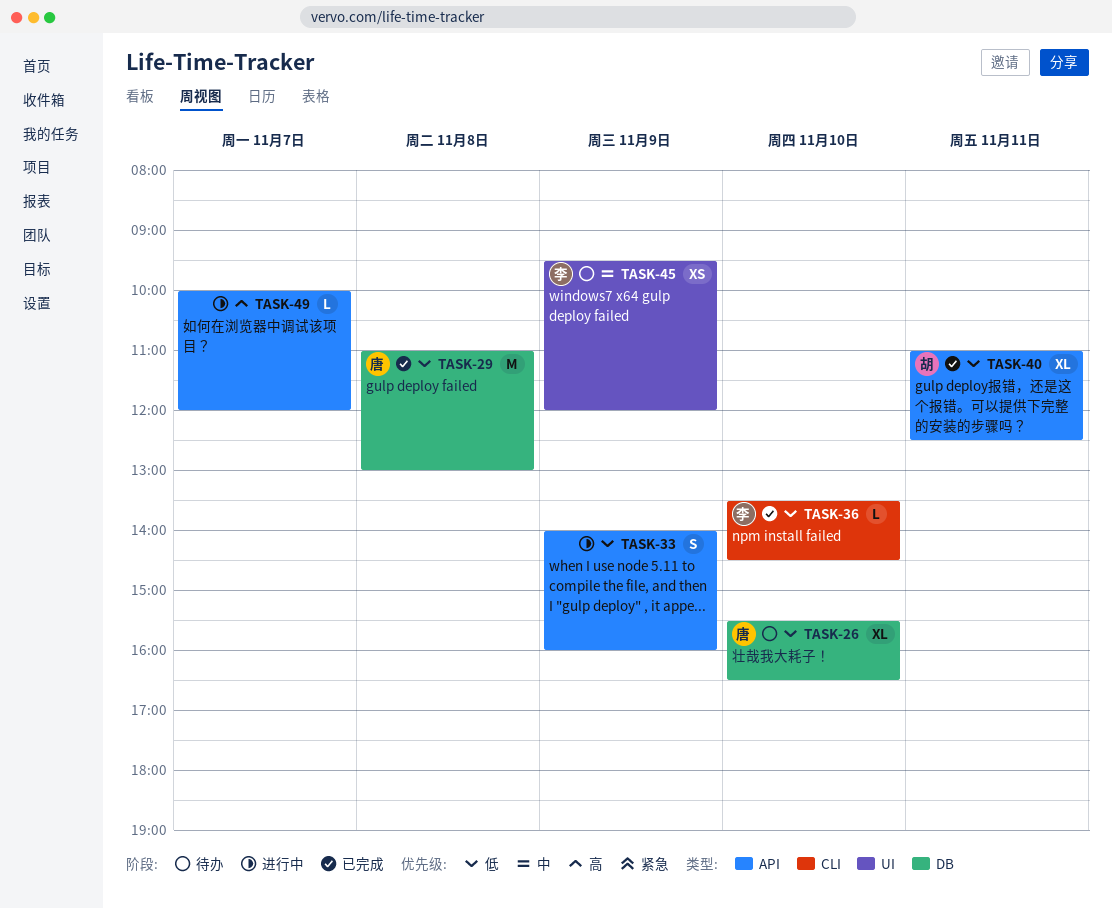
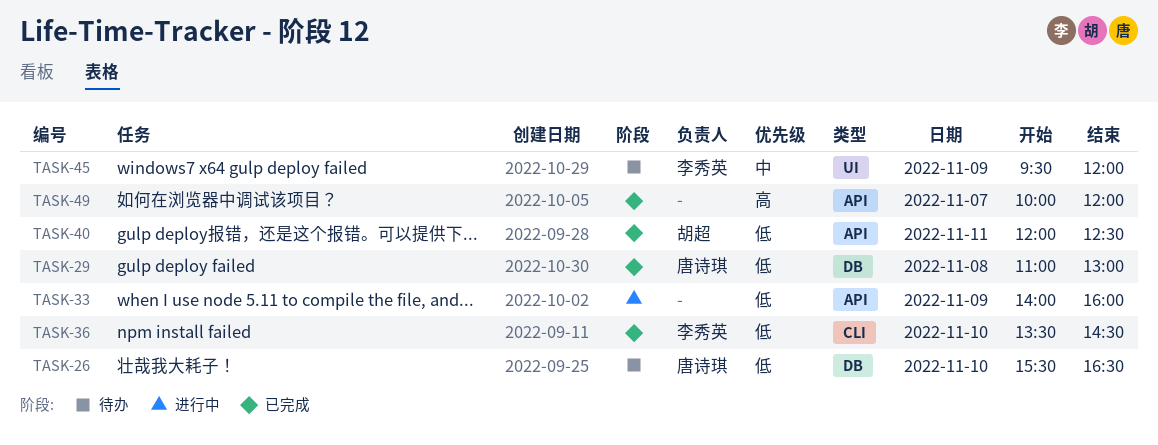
TASK-40, begins: 11:00 -> 12:00
TASK-49, status: 进行中 -> 已完成

